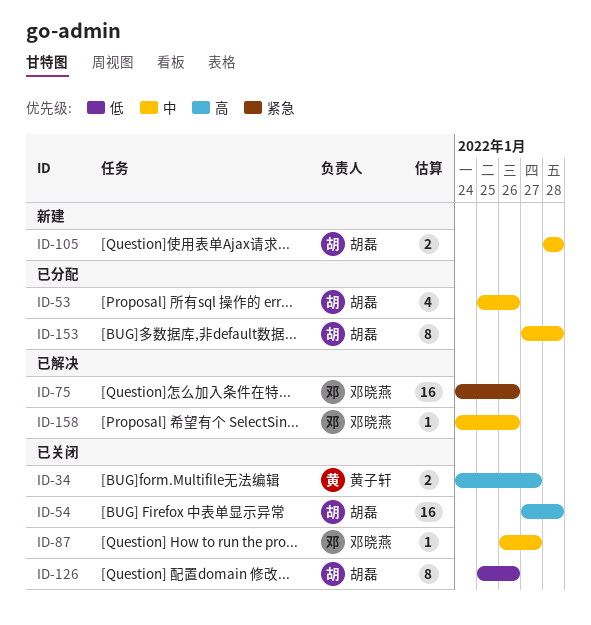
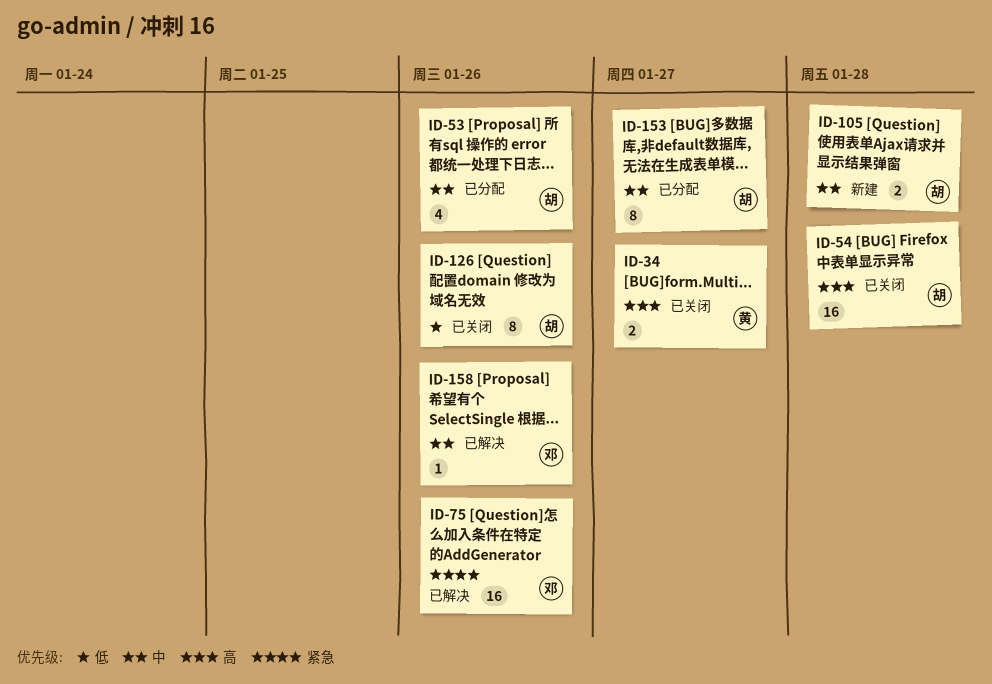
ID-87: present -> none
ID-153, due: Jan 28 -> Jan 27

